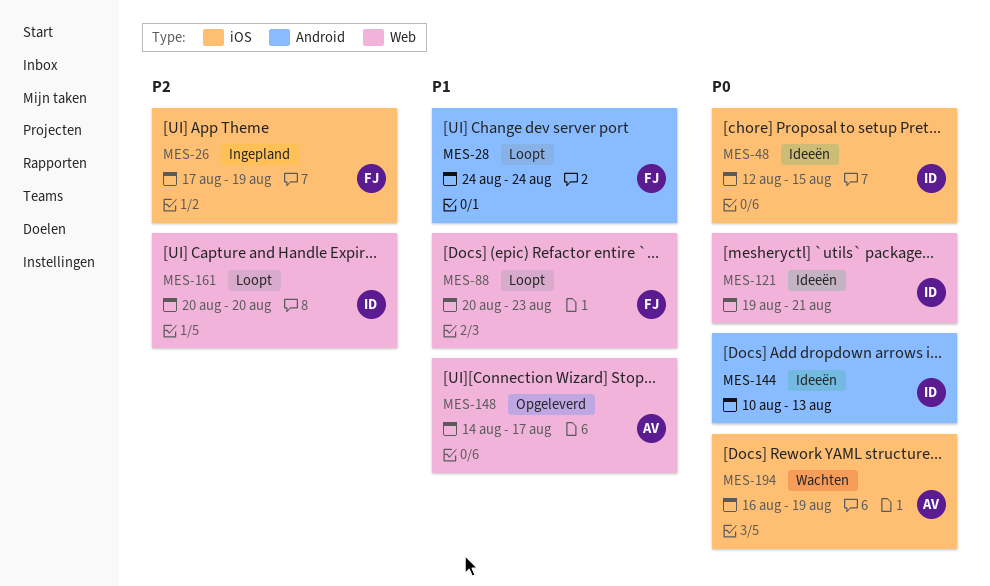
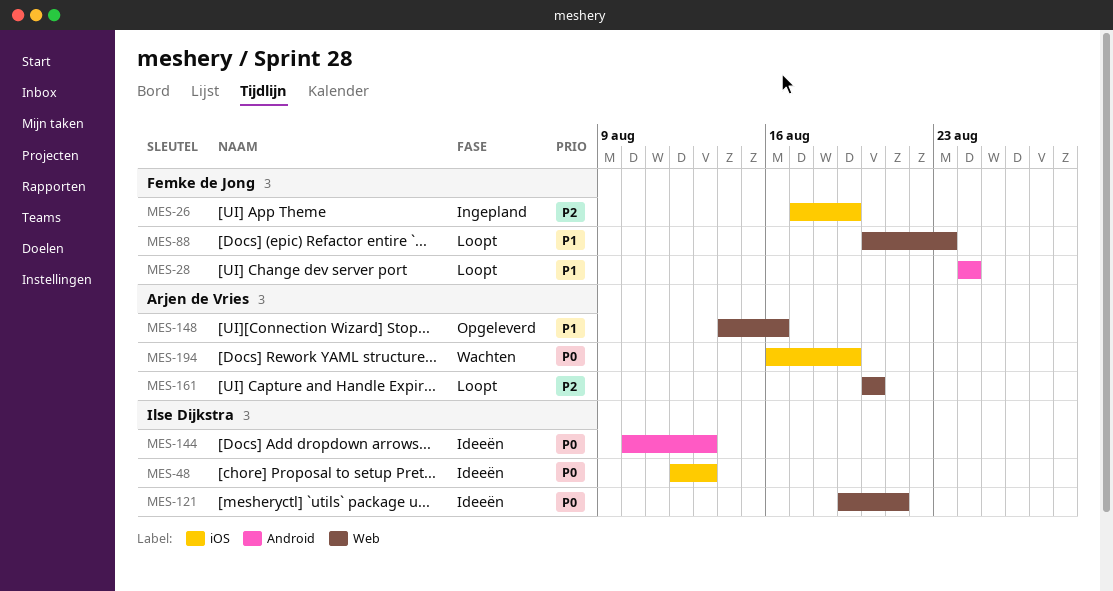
MES-48, due: Aug 15 -> Aug 13
MES-148, due: Aug 17 -> Aug 16
MES-161, owner: Ilse Dijkstra -> Arjen de Vries

